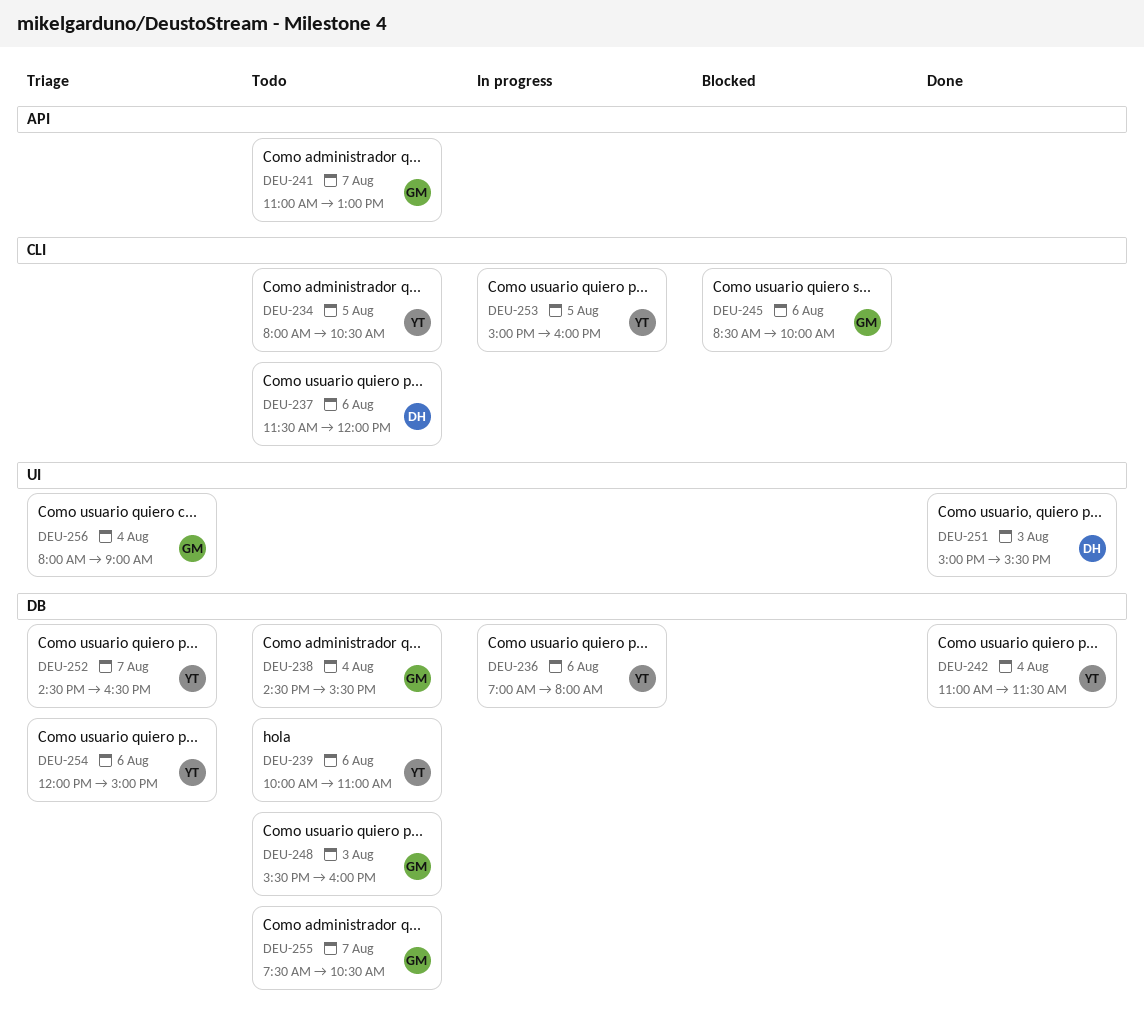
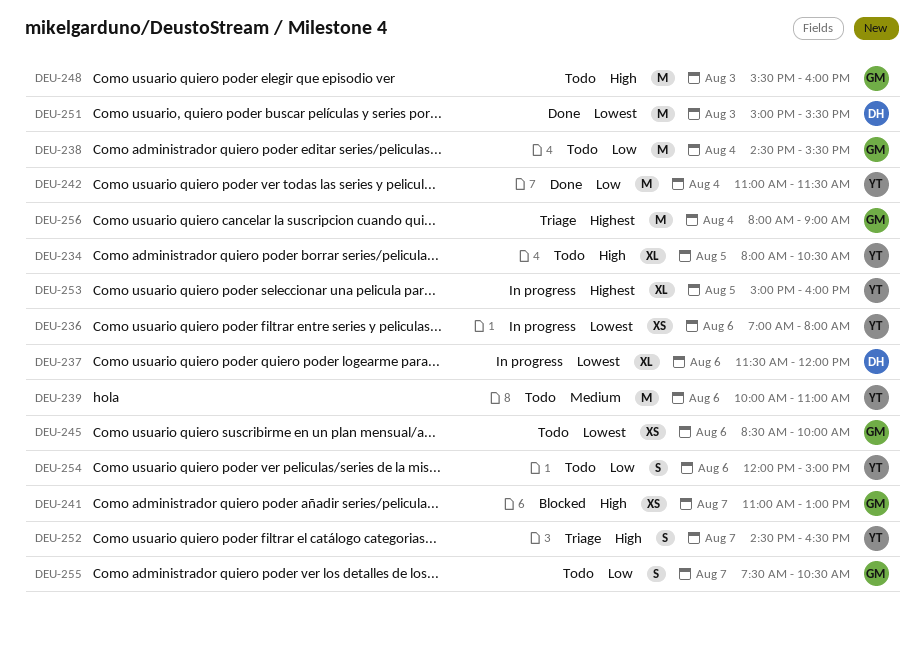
DEU-237, status: Todo -> In progress
DEU-241, status: Todo -> Blocked
DEU-245, status: Blocked -> Todo
DEU-254, status: Triage -> Todo

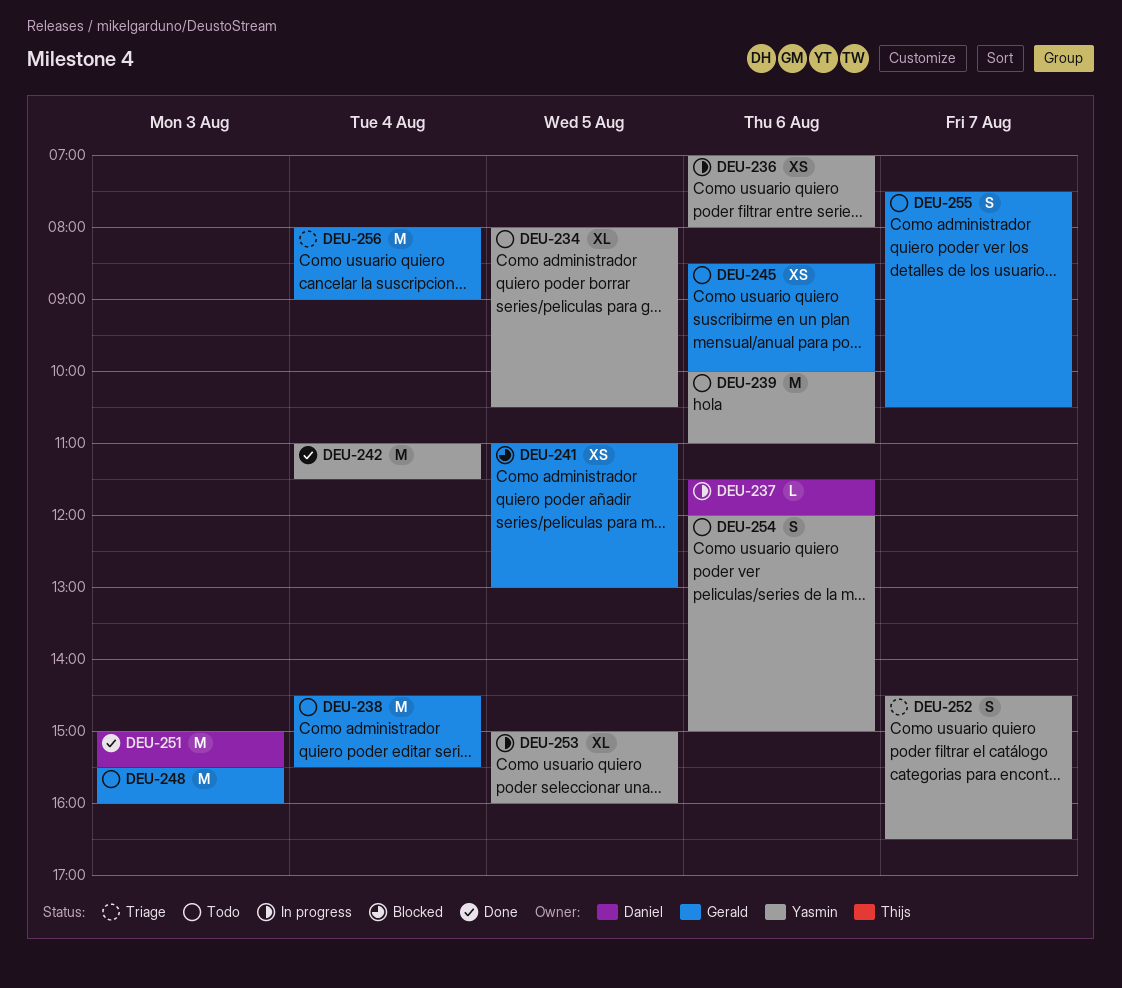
DEU-237, estimate: XL -> L
DEU-241, day: Aug 7 -> Aug 5

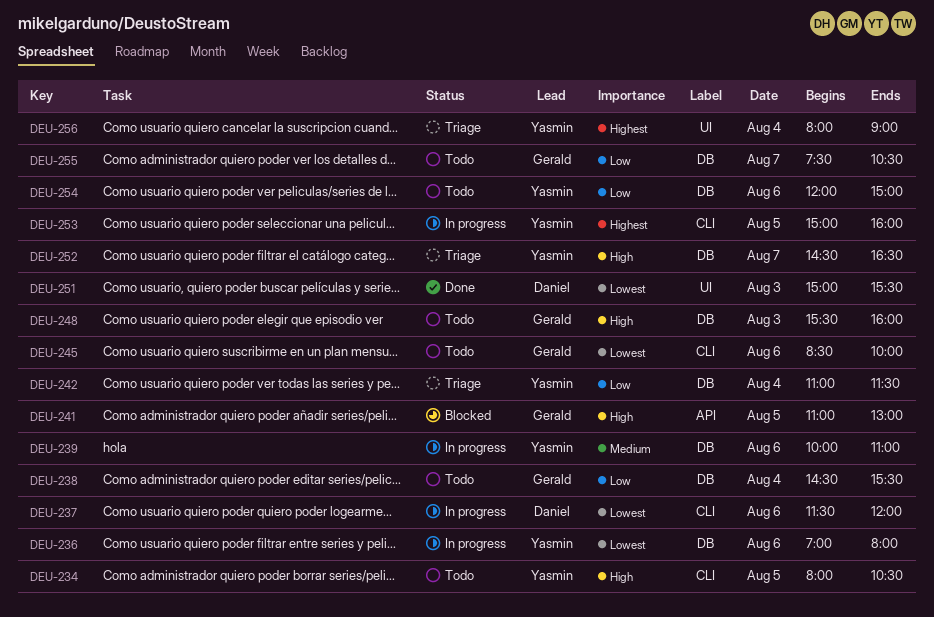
DEU-239, status: Todo -> In progress
DEU-242, status: Done -> Triage
DEU-256, owner: Gerald -> Yasmin

